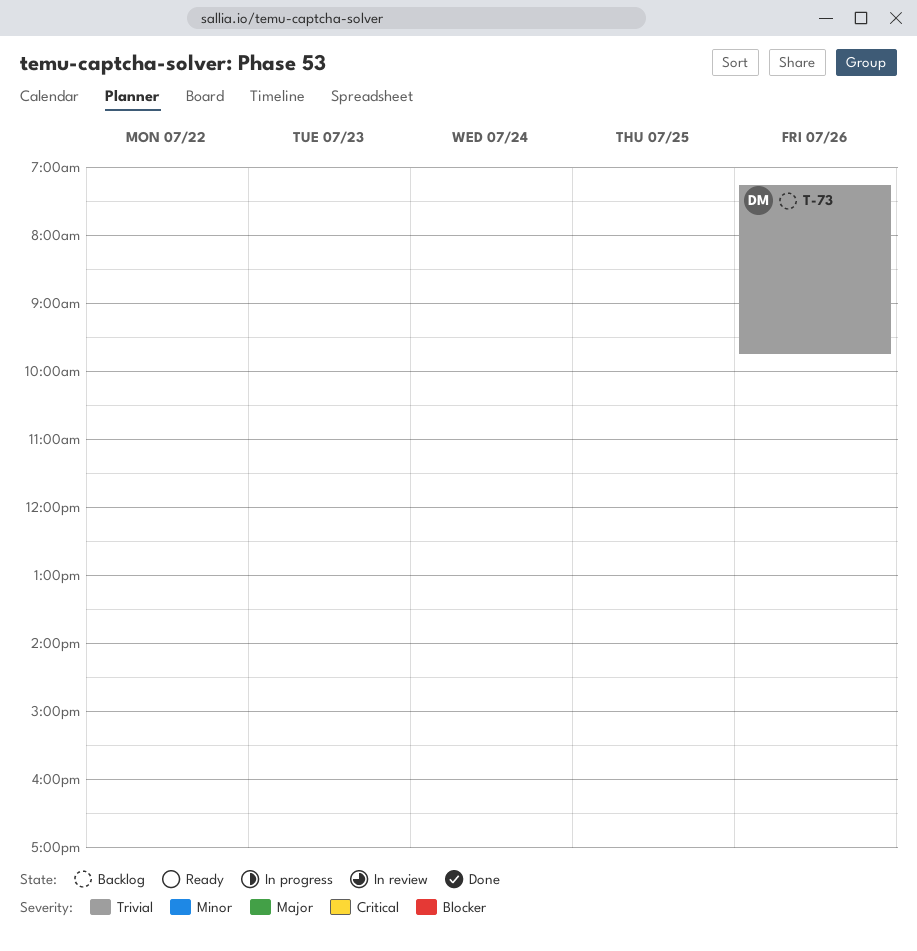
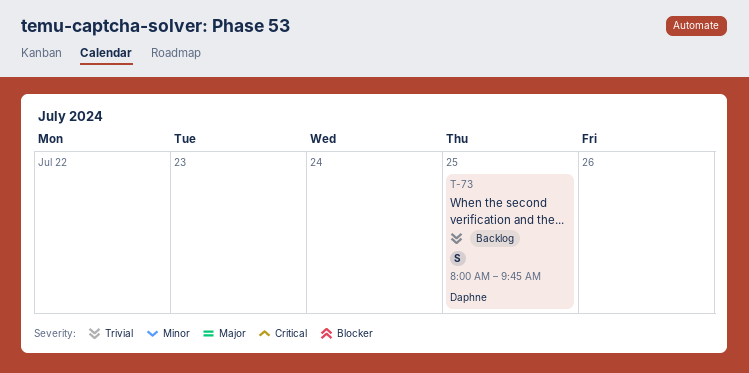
T-73, day: Jul 26 -> Jul 25
T-73, begins: 07:15 -> 08:00

